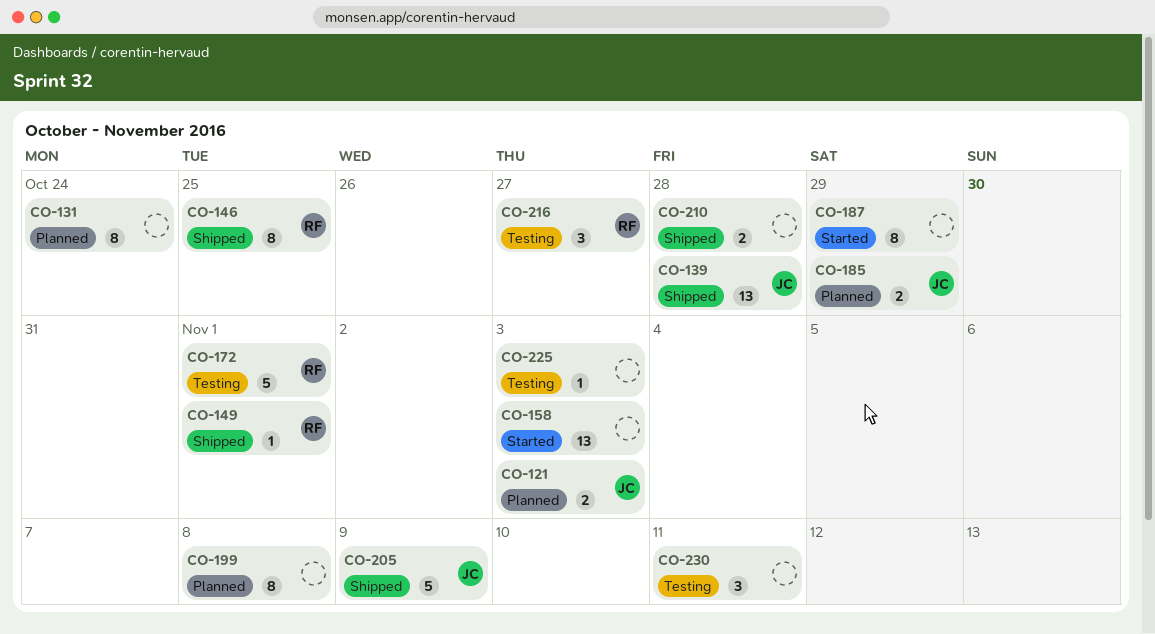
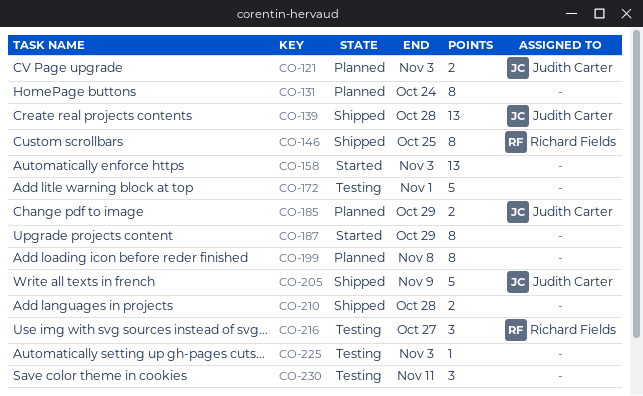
CO-149: present -> none
CO-172, owner: Richard Fields -> none

